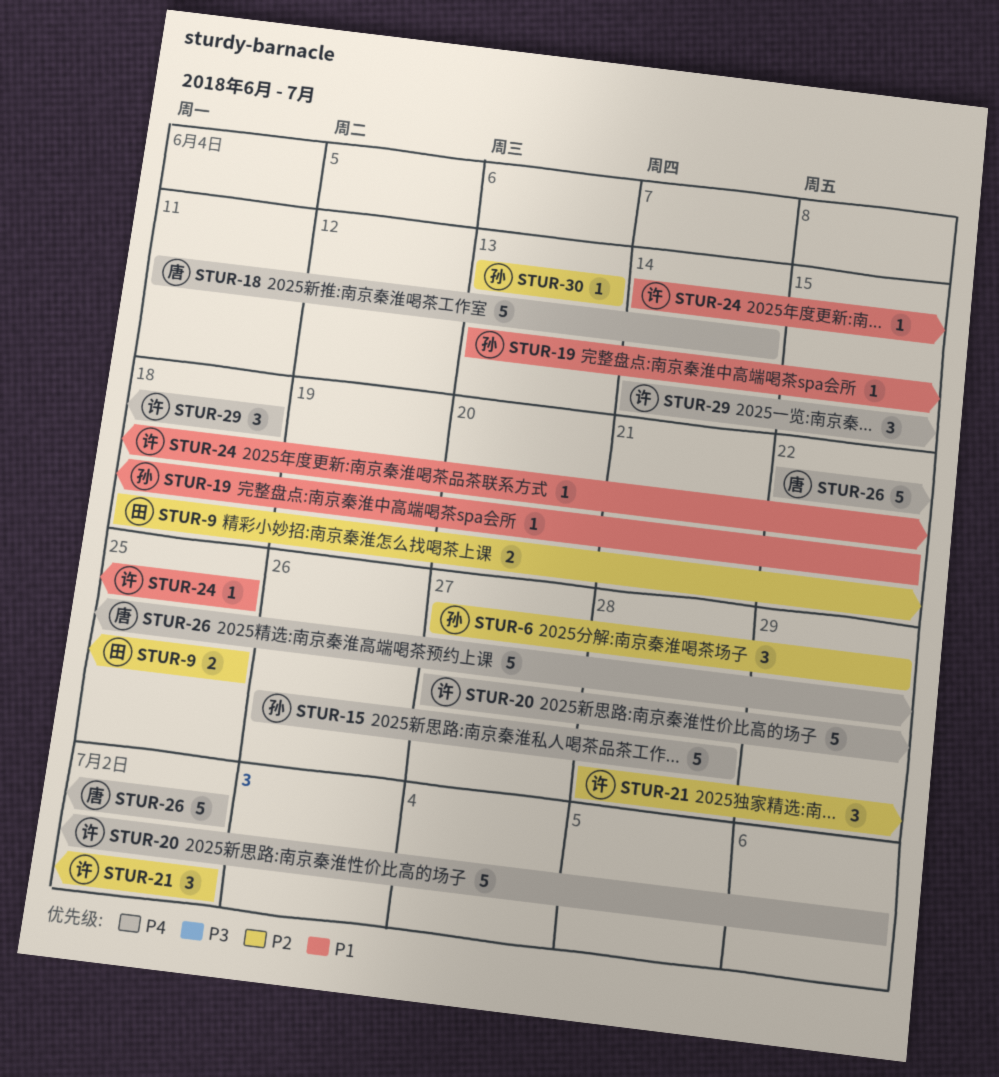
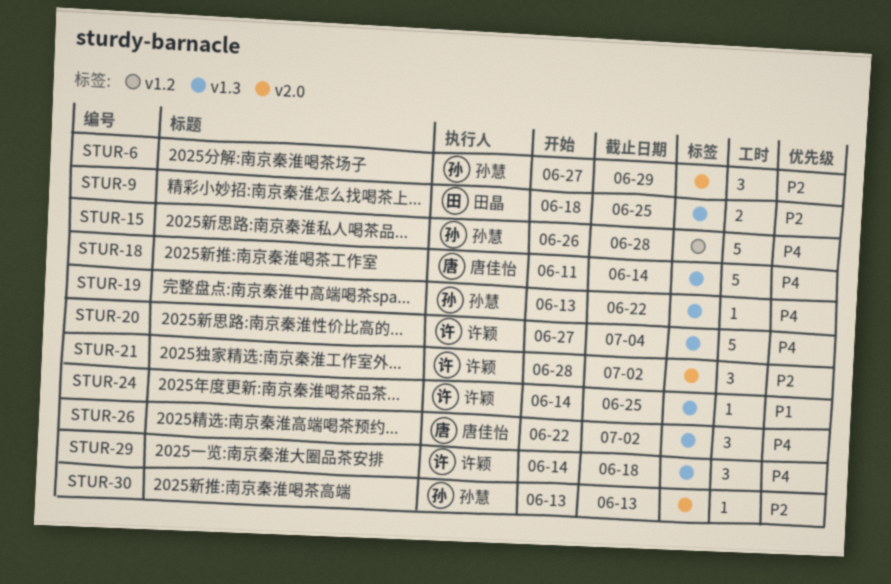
STUR-19, priority: P1 -> P4
STUR-20, due: Jul 6 -> Jul 4
STUR-26, estimate: 5 -> 3

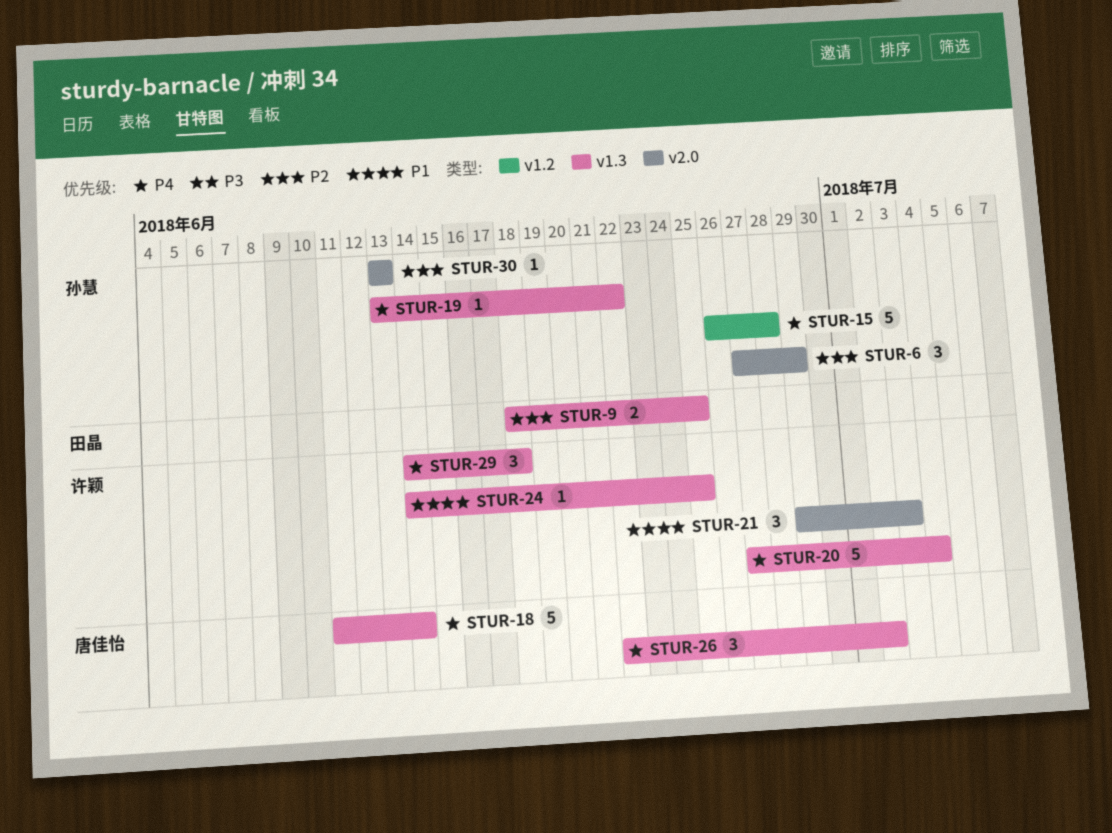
STUR-21, priority: P2 -> P1
STUR-21, start: Jun 28 -> Jun 29
STUR-21, due: Jul 2 -> Jul 3

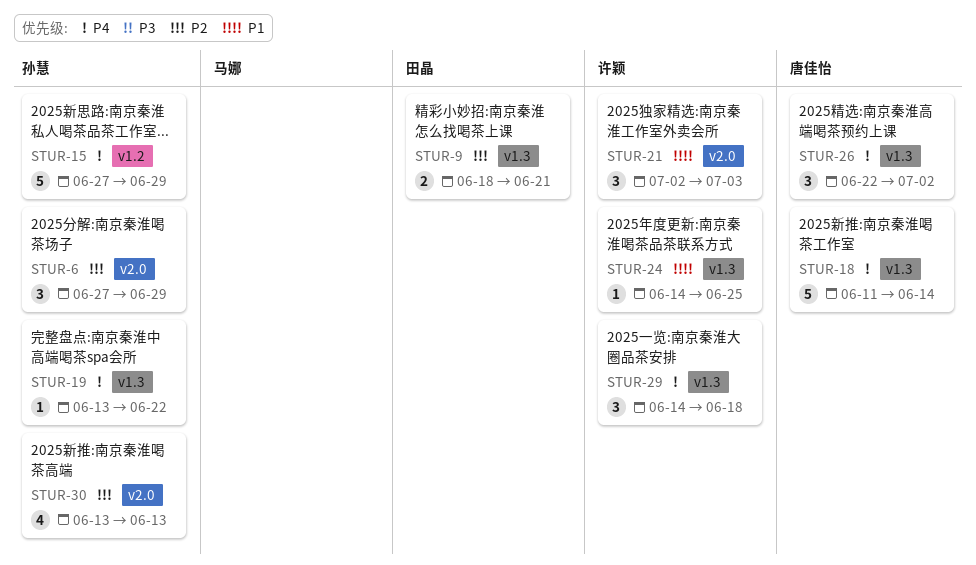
STUR-9, due: Jun 25 -> Jun 21
STUR-15, start: Jun 26 -> Jun 27
STUR-15, due: Jun 28 -> Jun 29
STUR-20: present -> none
STUR-21, start: Jun 29 -> Jul 2
STUR-30, estimate: 1 -> 4

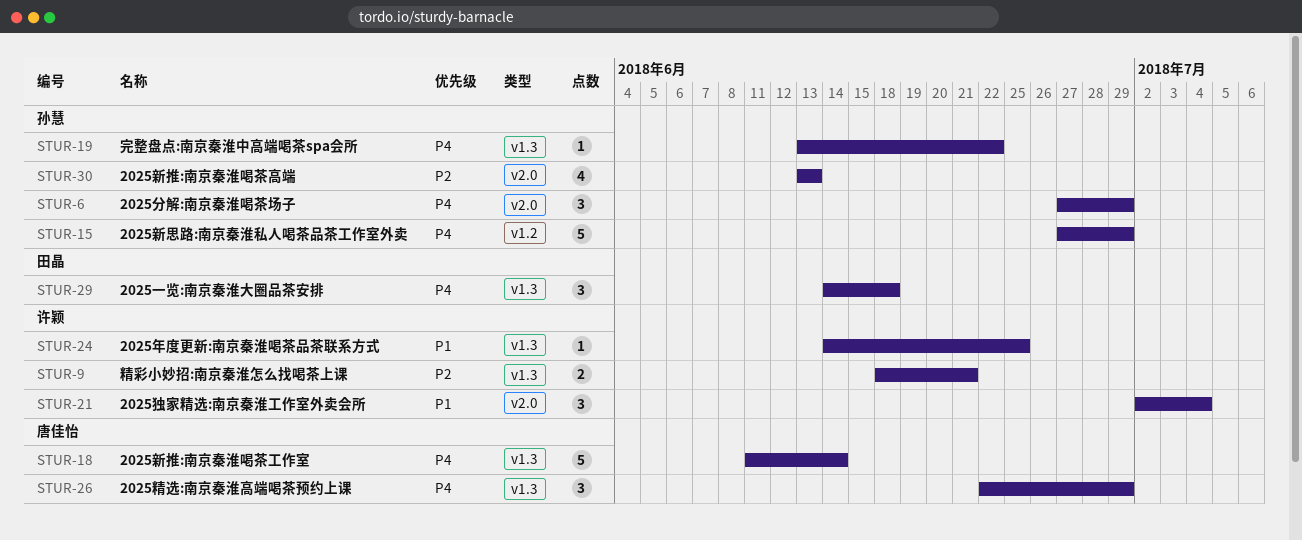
STUR-6, priority: P2 -> P4
STUR-9, owner: 田晶 -> 许颖
STUR-21, due: Jul 3 -> Jul 4
STUR-26, due: Jul 2 -> Jun 29
STUR-29, owner: 许颖 -> 田晶

